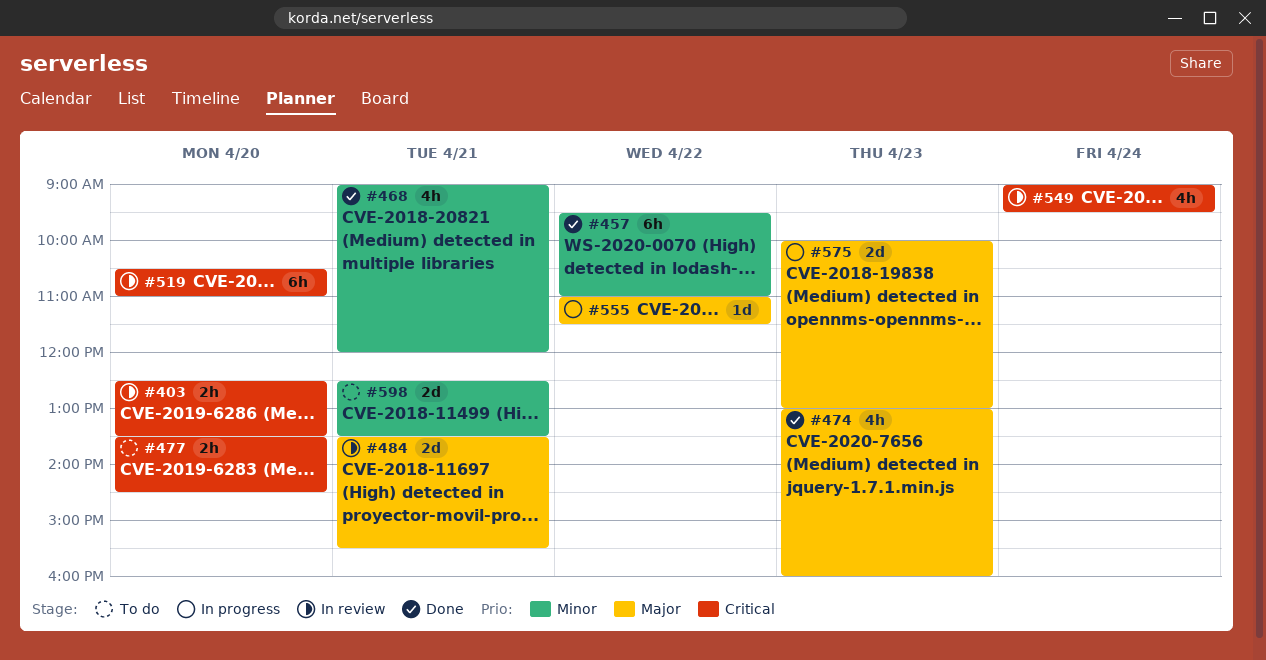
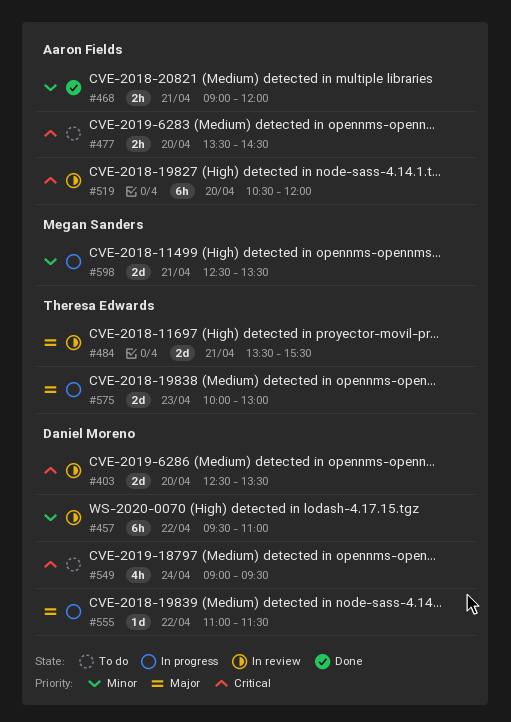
#403, estimate: 2h -> 2d
#457, status: Done -> In review
#468, estimate: 4h -> 2h
#474: present -> none
#519, ends: 11:00 -> 12:00
#549, status: In review -> To do
#598, status: To do -> In progress

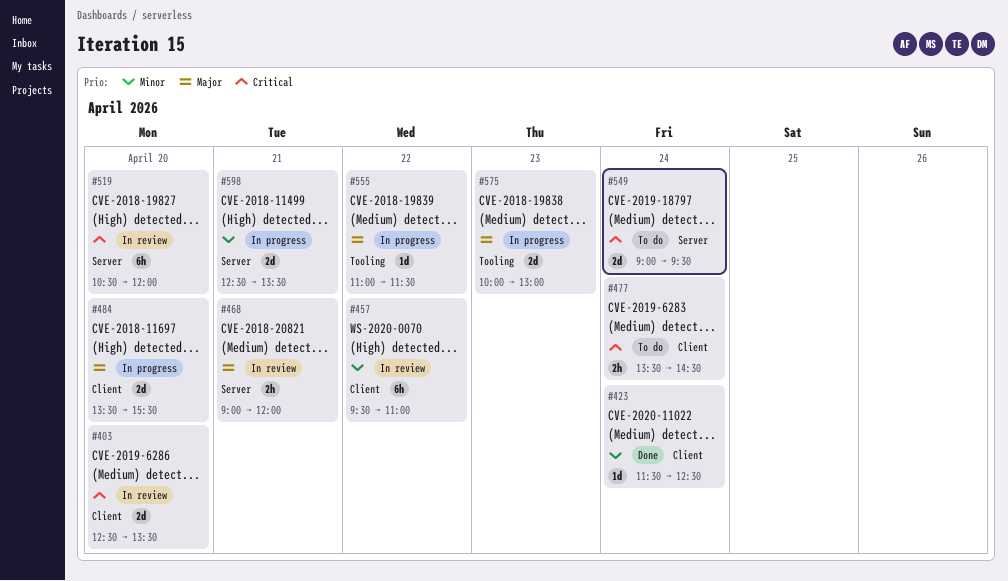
#423: none -> present
#468, status: Done -> In review
#468, priority: Minor -> Major
#477, day: Apr 20 -> Apr 24
#484, status: In review -> In progress
#484, day: Apr 21 -> Apr 20
#549, estimate: 4h -> 2d

